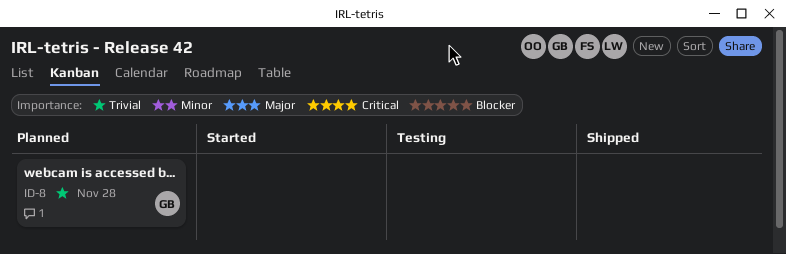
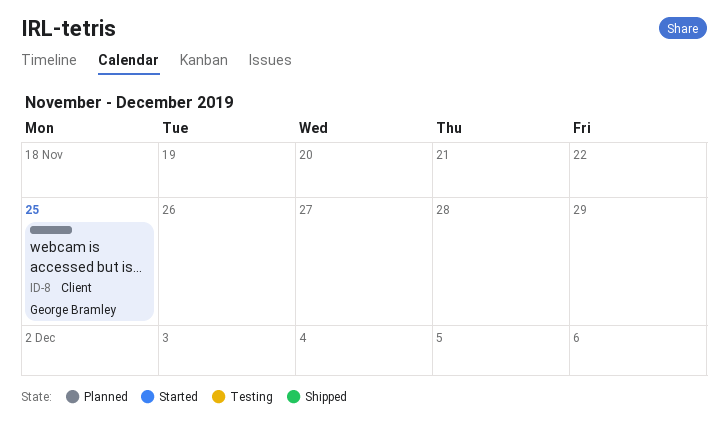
ID-8, due: Nov 28 -> Nov 25

